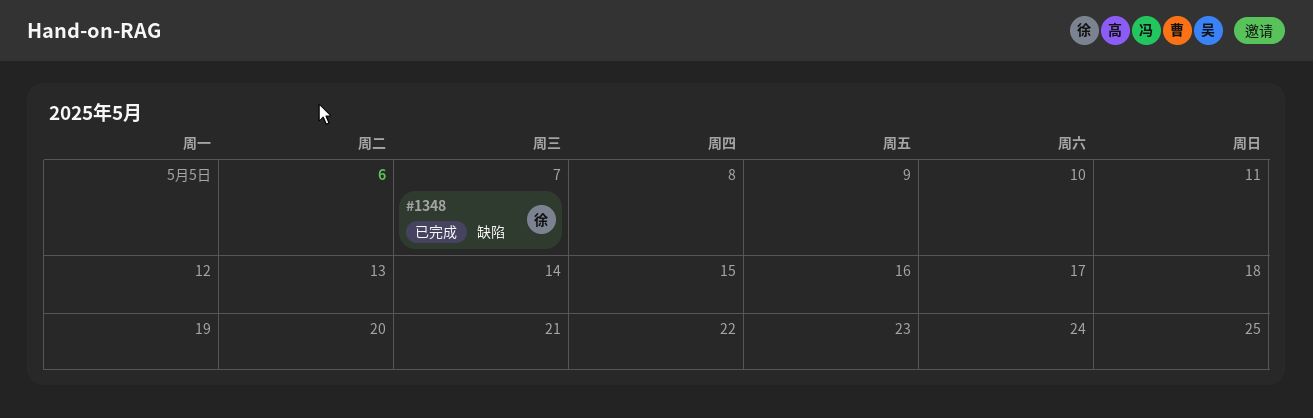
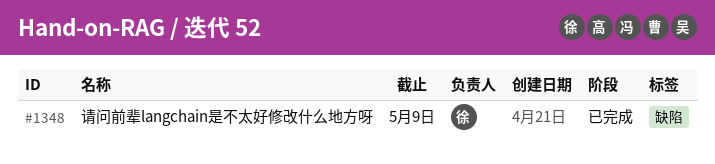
#1348, due: May 7 -> May 9

